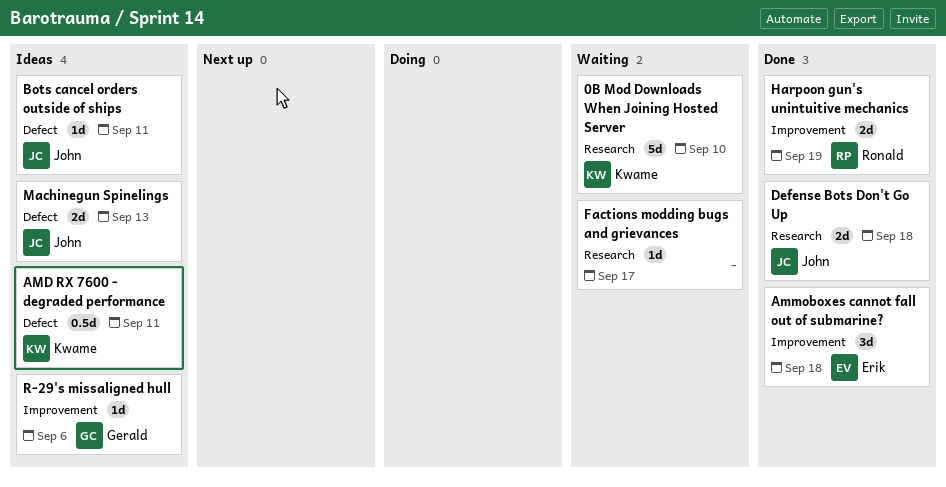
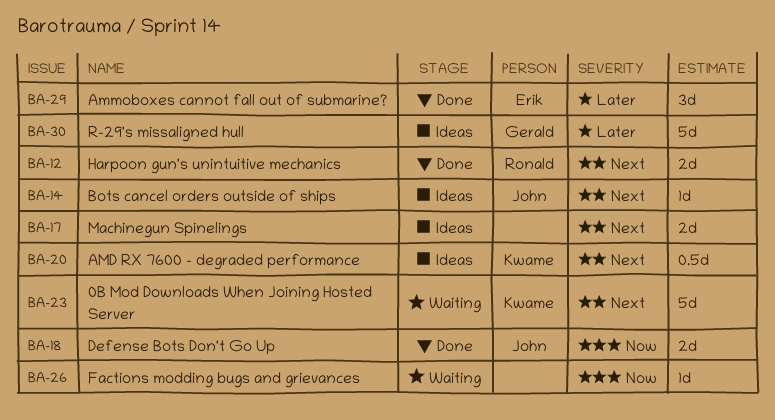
Machinegun Spinelings, owner: John -> none
R-29's missaligned hull, estimate: 1d -> 5d

